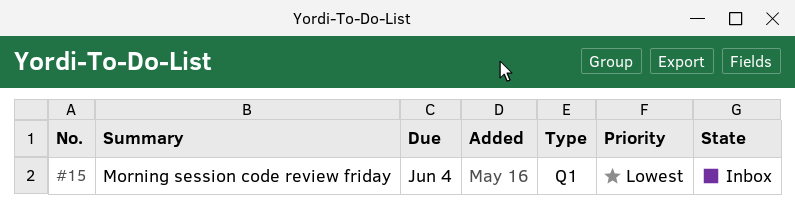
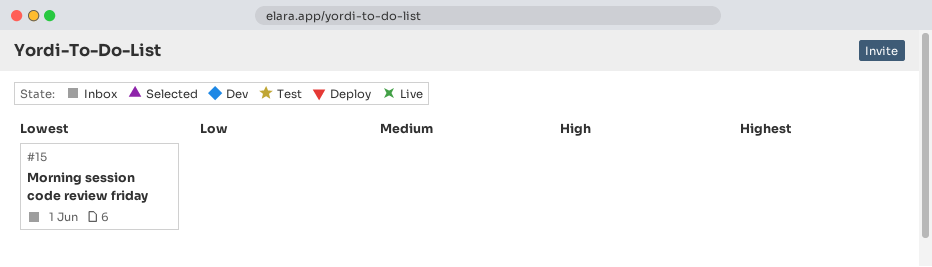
#15, due: Jun 4 -> Jun 1

